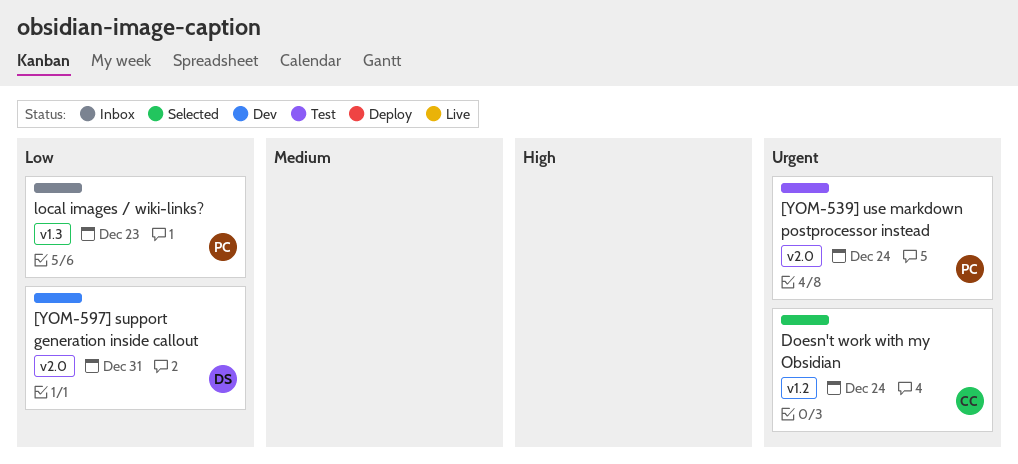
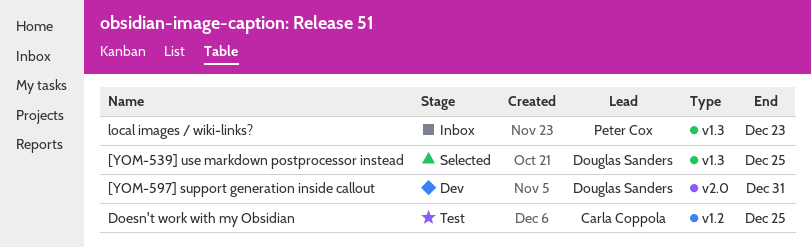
[YOM-539] use markdown postprocessor instead, status: Test -> Selected
[YOM-539] use markdown postprocessor instead, owner: Peter Cox -> Douglas Sanders
[YOM-539] use markdown postprocessor instead, label: v2.0 -> v1.3
[YOM-539] use markdown postprocessor instead, due: Dec 24 -> Dec 25
Doesn't work with my Obsidian, status: Selected -> Test
Doesn't work with my Obsidian, due: Dec 24 -> Dec 25

